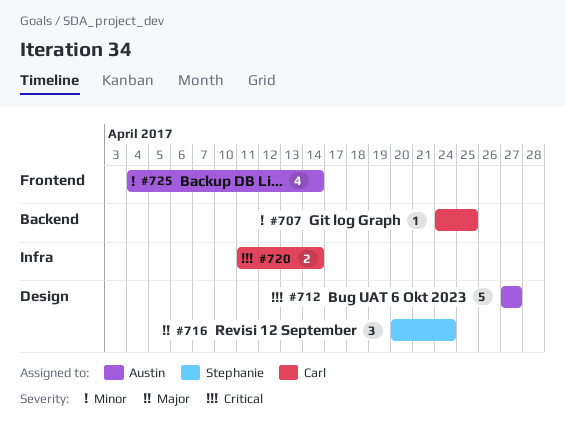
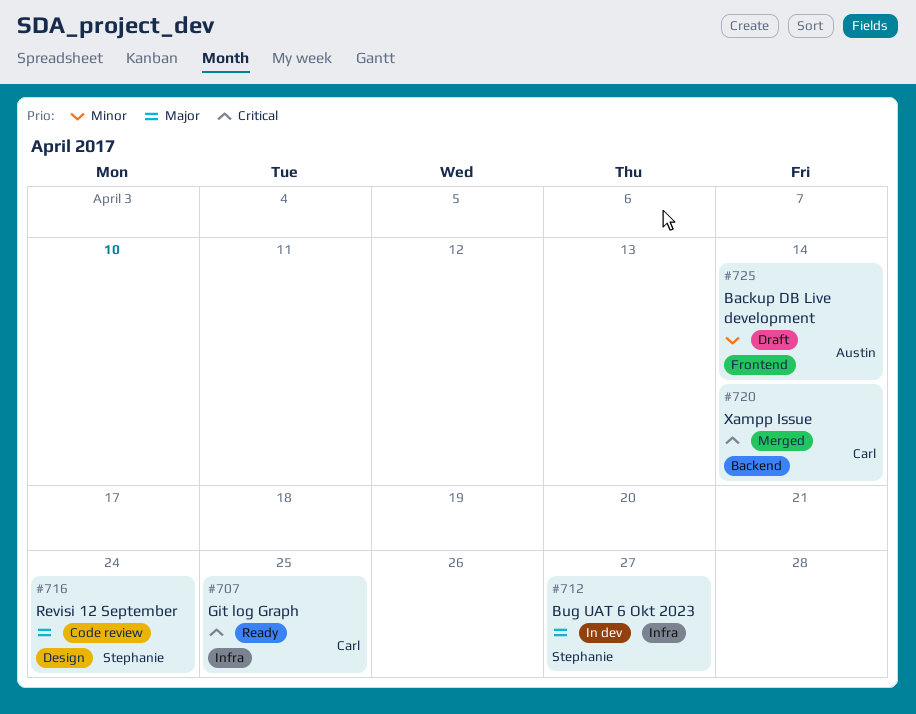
#707, priority: Minor -> Critical
#707, label: Backend -> Infra
#712, owner: Austin -> Stephanie
#712, priority: Critical -> Major
#712, label: Design -> Infra
#720, label: Infra -> Backend

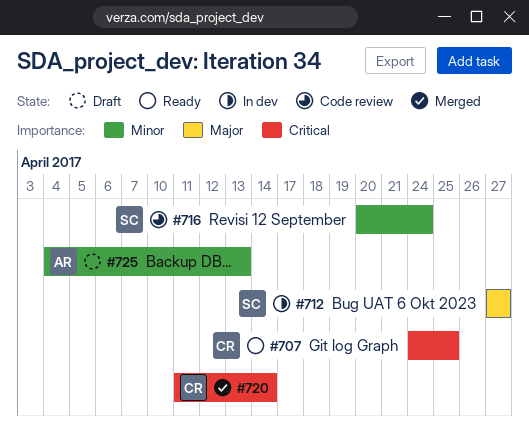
#716, priority: Major -> Minor
#725, due: Apr 14 -> Apr 13

